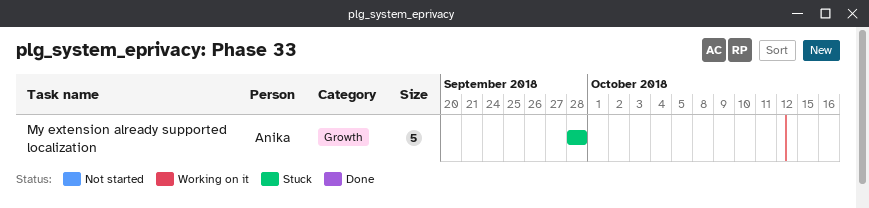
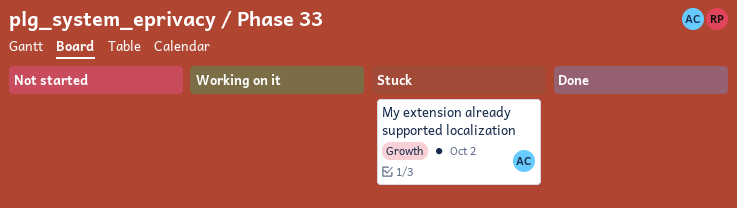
My extension already supported localization, estimate: 5 -> 1
My extension already supported localization, due: Sep 28 -> Oct 2

